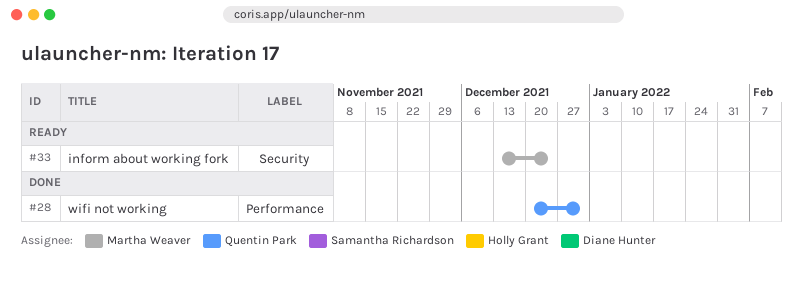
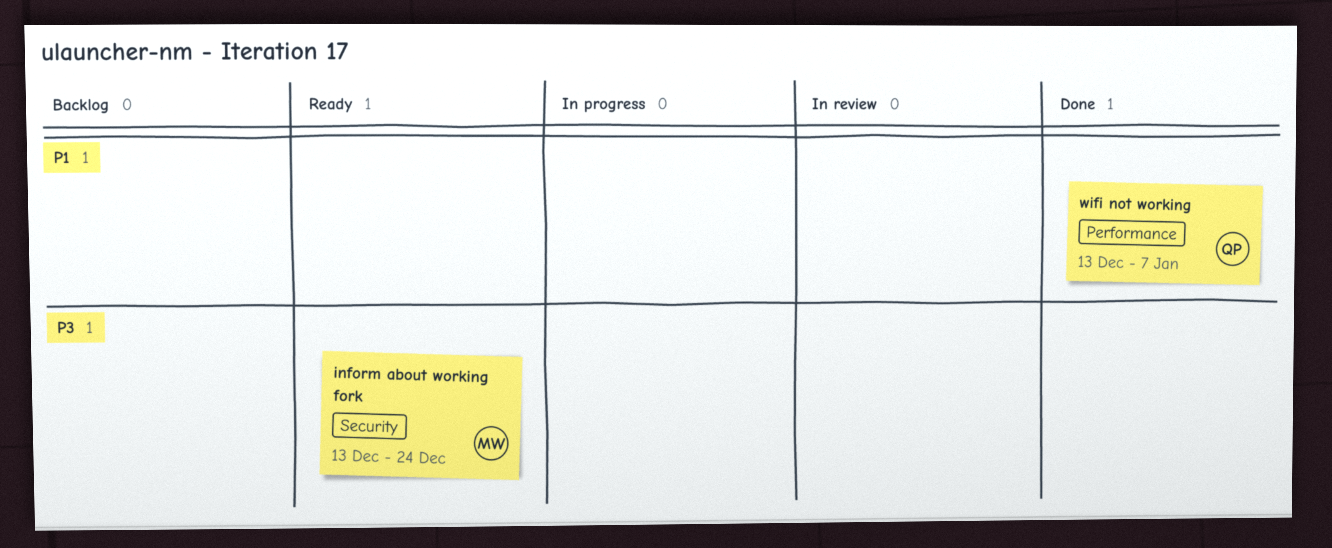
wifi not working, start: Dec 20 -> Dec 13
wifi not working, due: Dec 31 -> Jan 7

